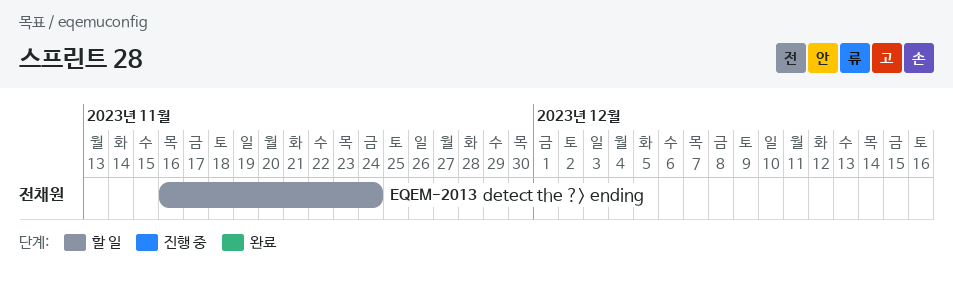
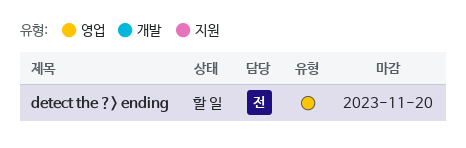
detect the ?> ending, due: Nov 24 -> Nov 20

